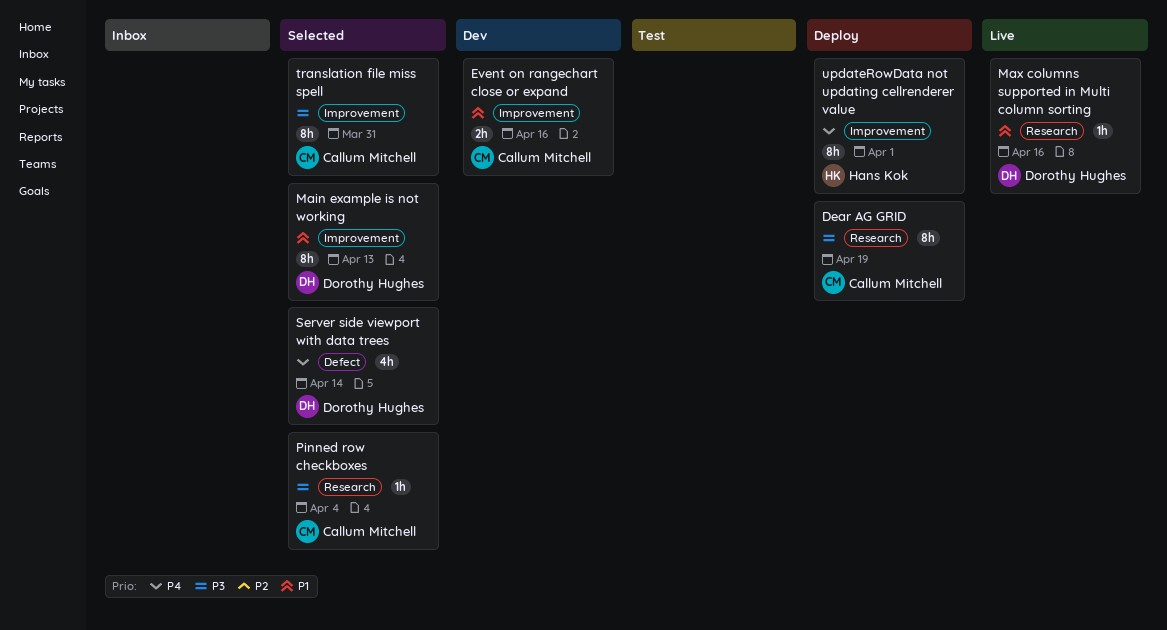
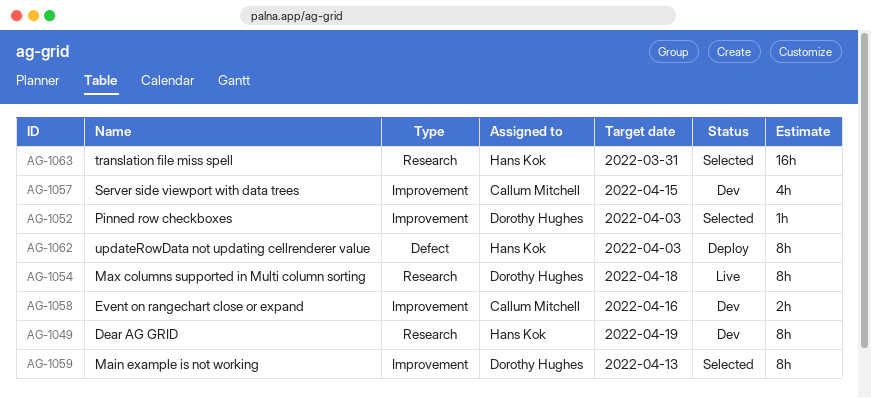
Dear AG GRID, status: Deploy -> Dev
Dear AG GRID, owner: Callum Mitchell -> Hans Kok
Max columns supported in Multi column sorting, estimate: 1h -> 8h
Max columns supported in Multi column sorting, due: Apr 16 -> Apr 18
Pinned row checkboxes, owner: Callum Mitchell -> Dorothy Hughes
Pinned row checkboxes, label: Research -> Improvement
Pinned row checkboxes, due: Apr 4 -> Apr 3
Server side viewport with data trees, status: Selected -> Dev
Server side viewport with data trees, owner: Dorothy Hughes -> Callum Mitchell
Server side viewport with data trees, label: Defect -> Improvement
Server side viewport with data trees, due: Apr 14 -> Apr 15
translation file miss spell, owner: Callum Mitchell -> Hans Kok
translation file miss spell, label: Improvement -> Research
translation file miss spell, estimate: 8h -> 16h
updateRowData not updating cellrenderer value, label: Improvement -> Defect
updateRowData not updating cellrenderer value, due: Apr 1 -> Apr 3

